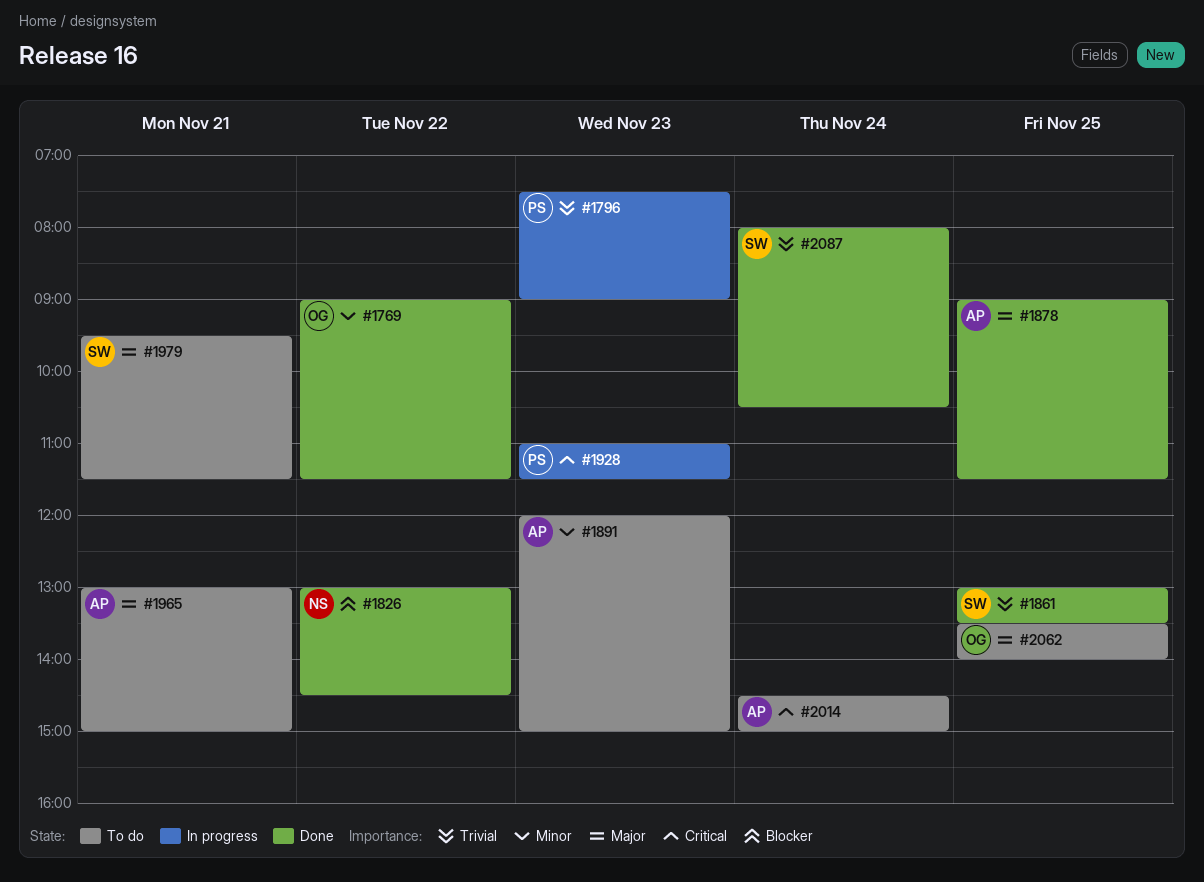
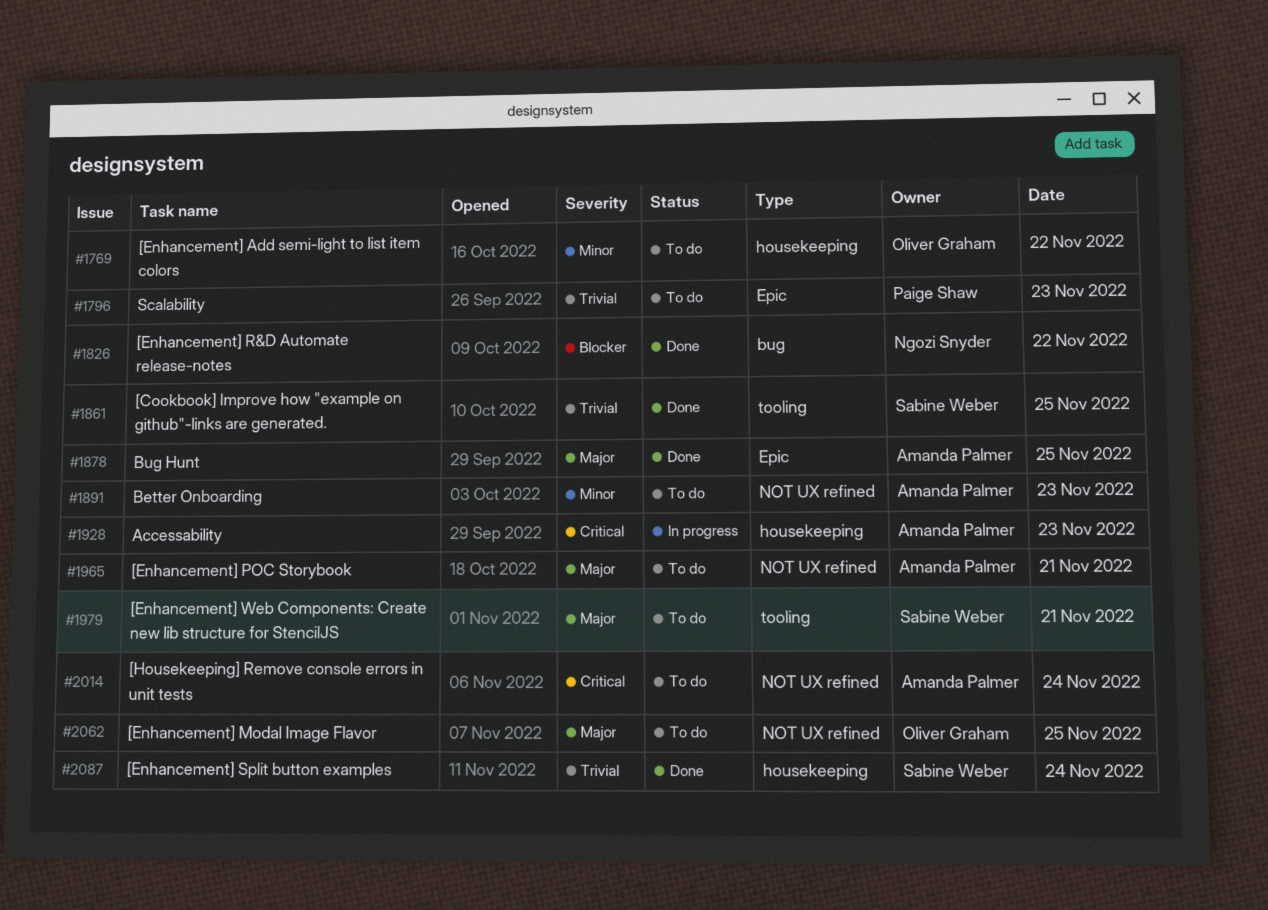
#1769, status: Done -> To do
#1796, status: In progress -> To do
#1928, owner: Paige Shaw -> Amanda Palmer

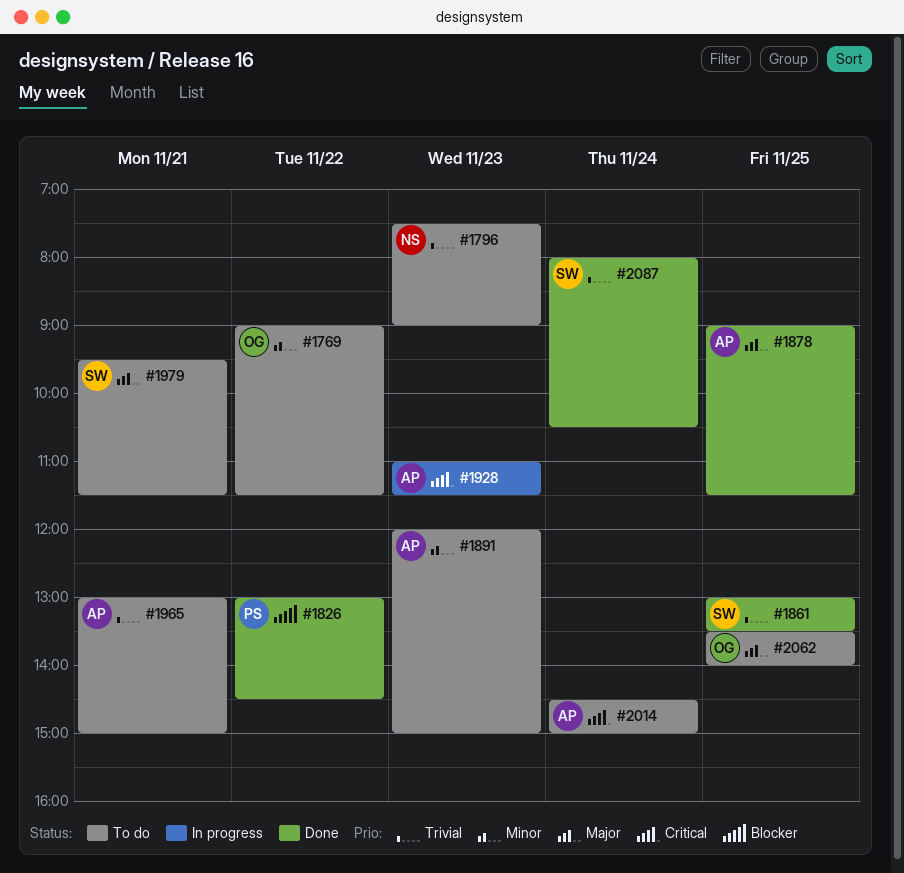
#1796, owner: Paige Shaw -> Ngozi Snyder
#1826, owner: Ngozi Snyder -> Paige Shaw
#1965, priority: Major -> Trivial

